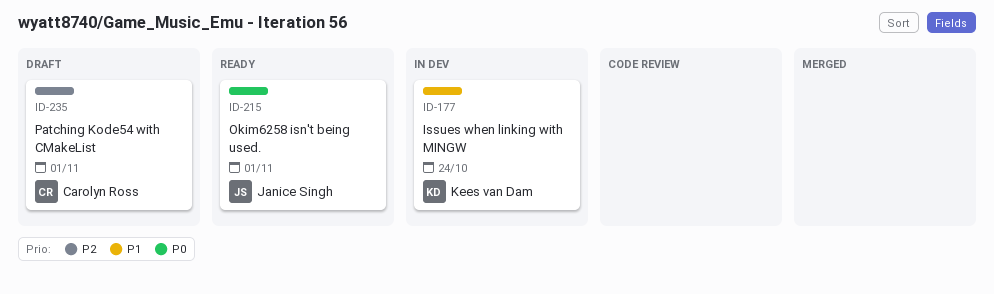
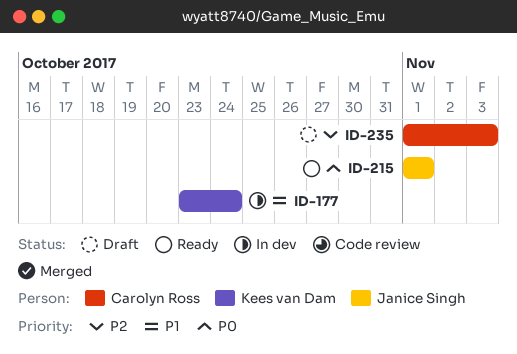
ID-235, due: Nov 1 -> Nov 3

